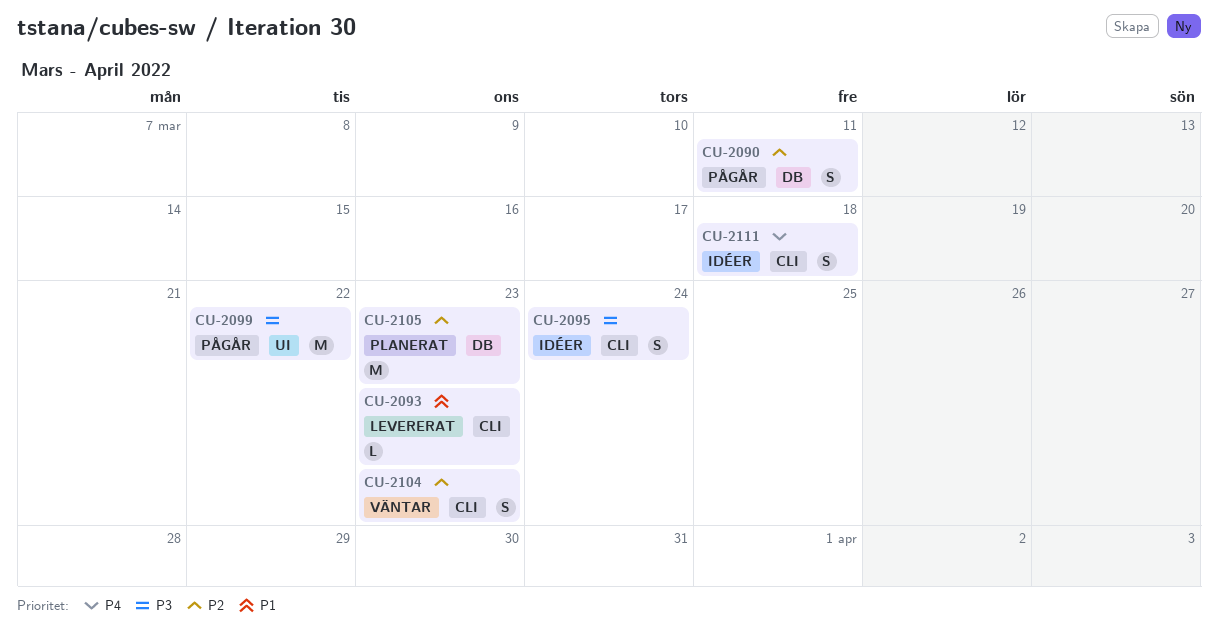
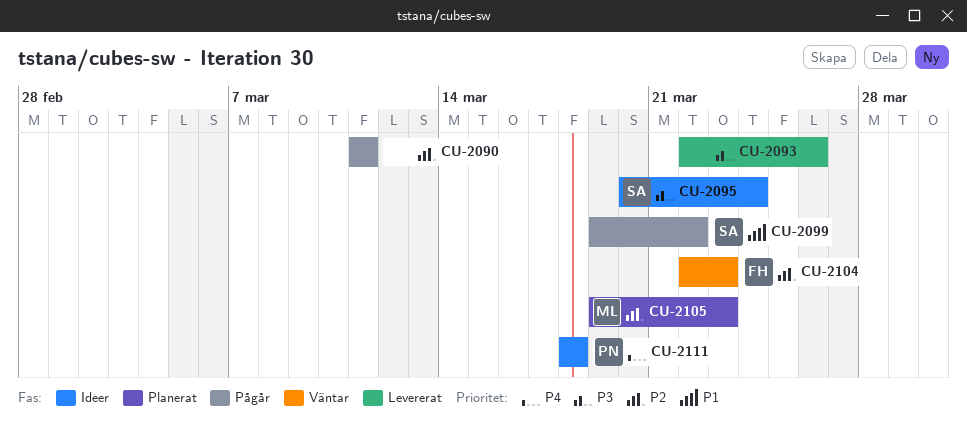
CU-2093, priority: P1 -> P3
CU-2093, due: Mar 23 -> Mar 26
CU-2099, priority: P3 -> P1

